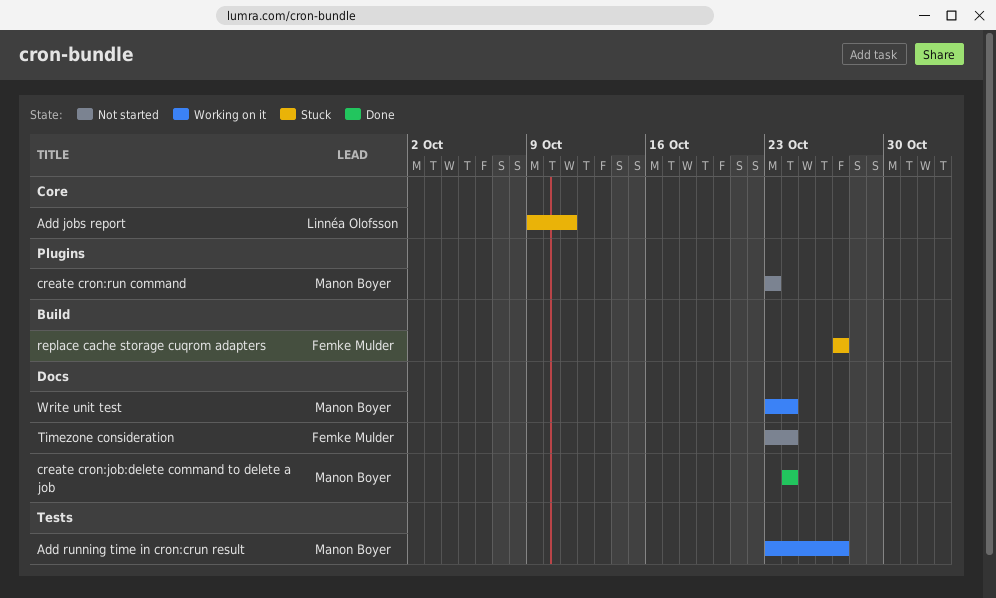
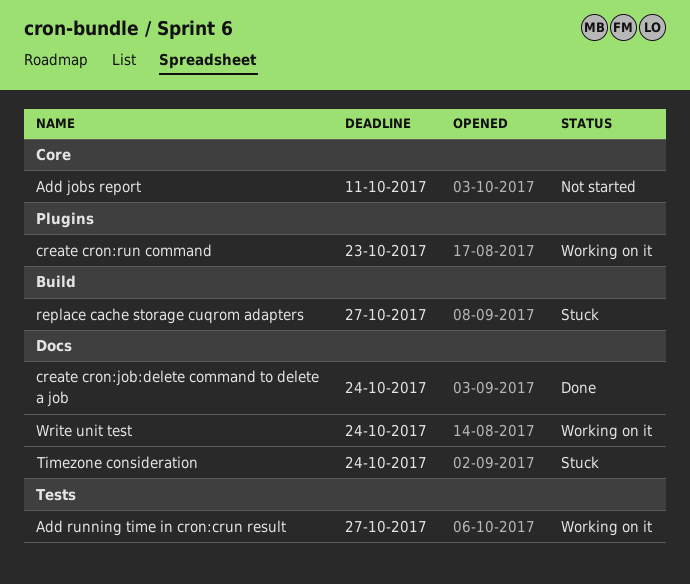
Add jobs report, status: Stuck -> Not started
create cron:run command, status: Not started -> Working on it
Timezone consideration, status: Not started -> Stuck

